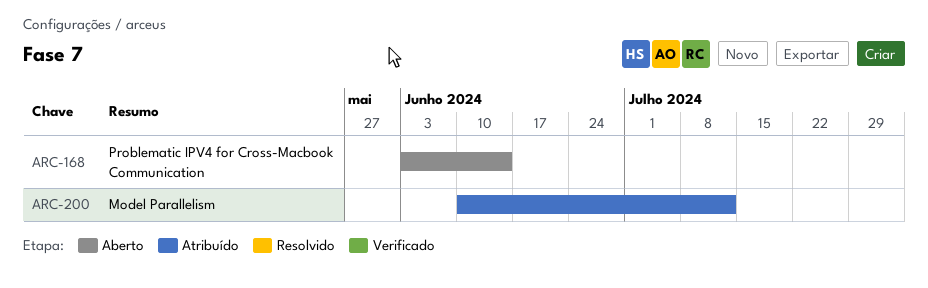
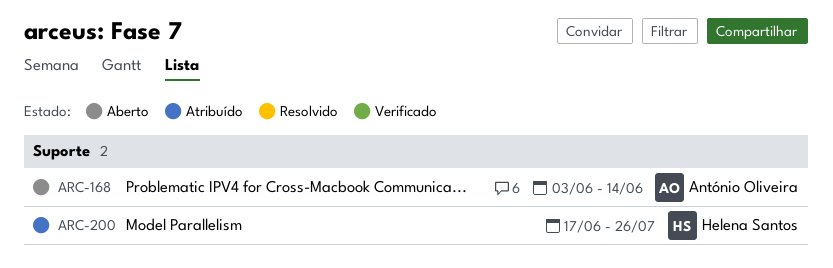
ARC-200, start: Jun 10 -> Jun 17
ARC-200, due: Jul 12 -> Jul 26

